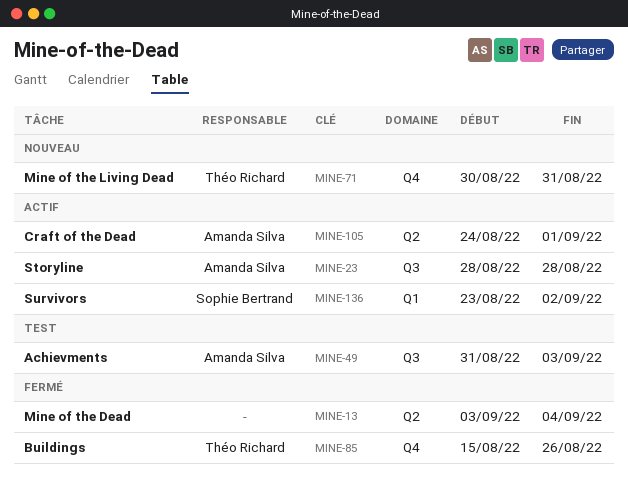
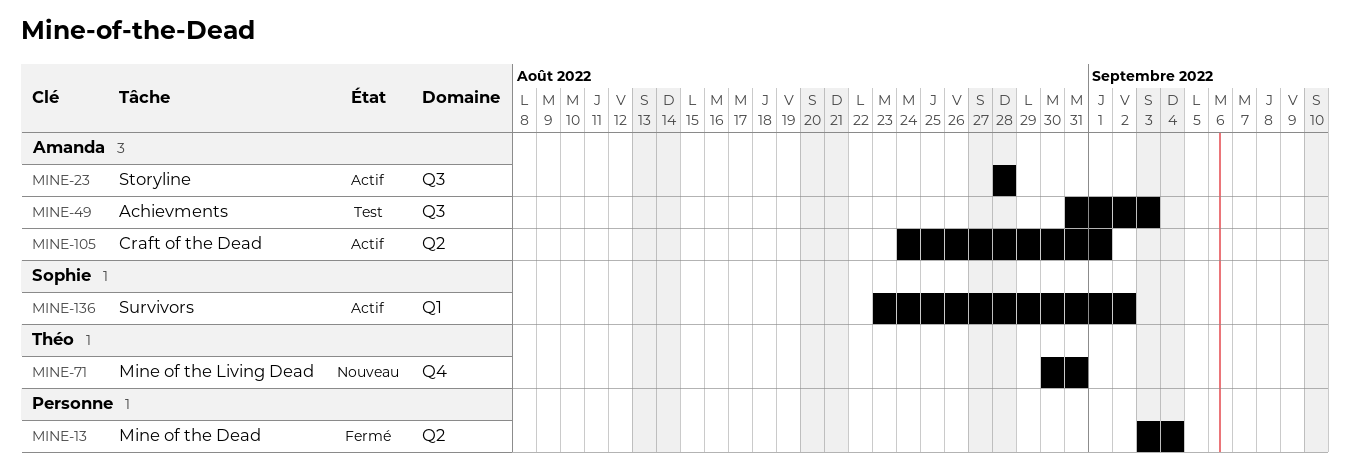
MINE-85: present -> none

